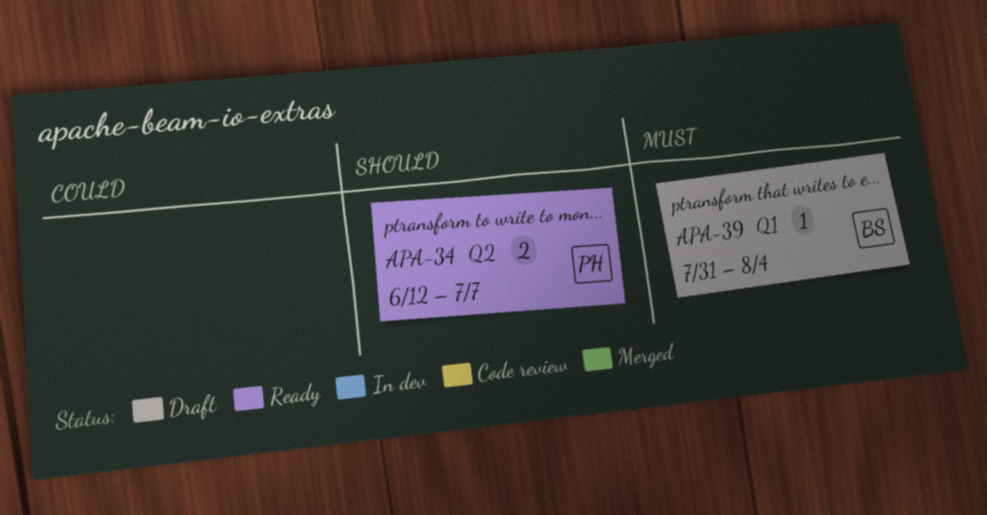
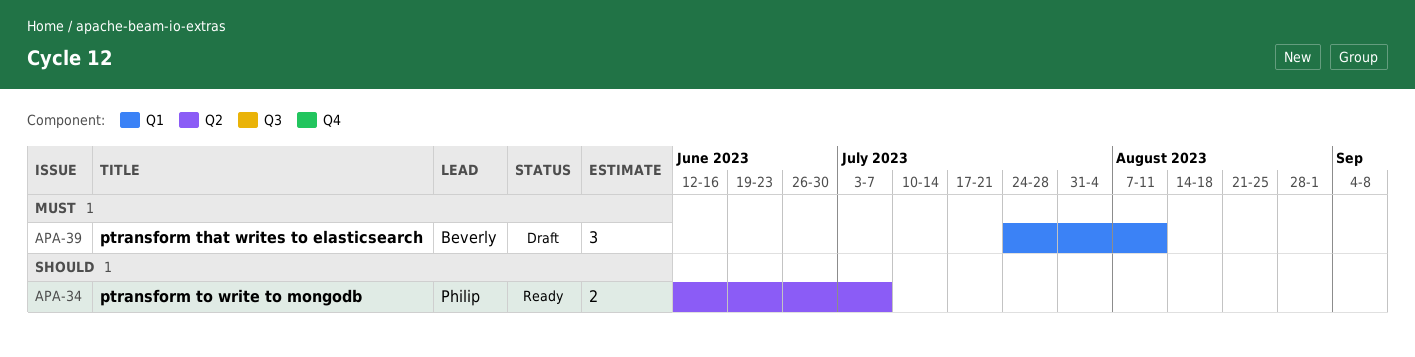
APA-39, estimate: 1 -> 3
APA-39, start: Jul 31 -> Jul 24
APA-39, due: Aug 4 -> Aug 11

